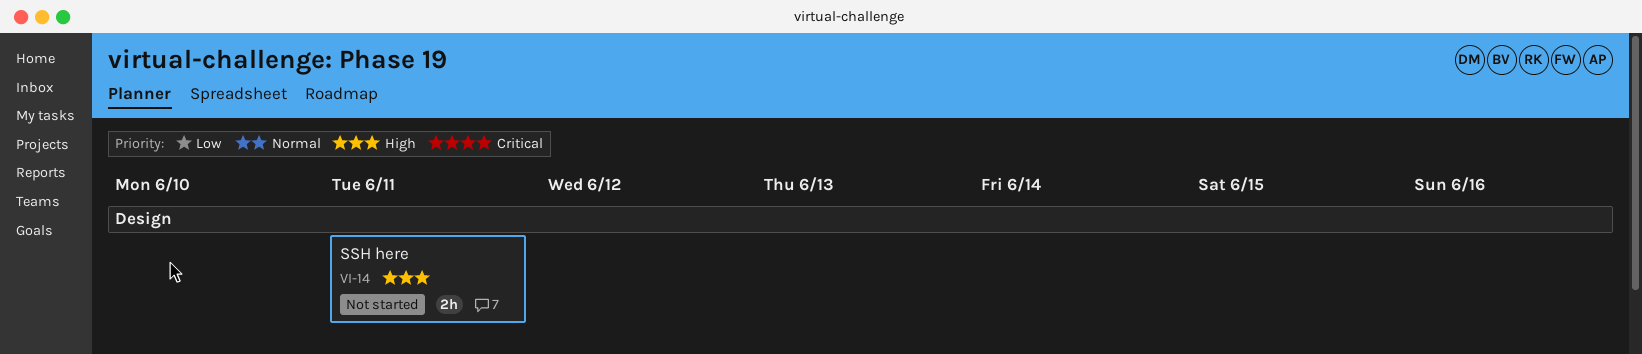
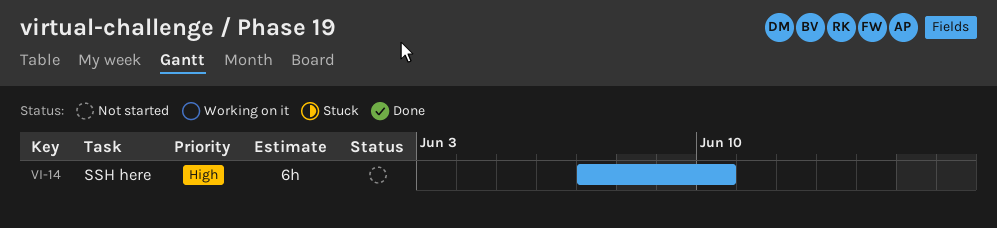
VI-14, estimate: 2h -> 6h
VI-14, due: Jun 11 -> Jun 10

